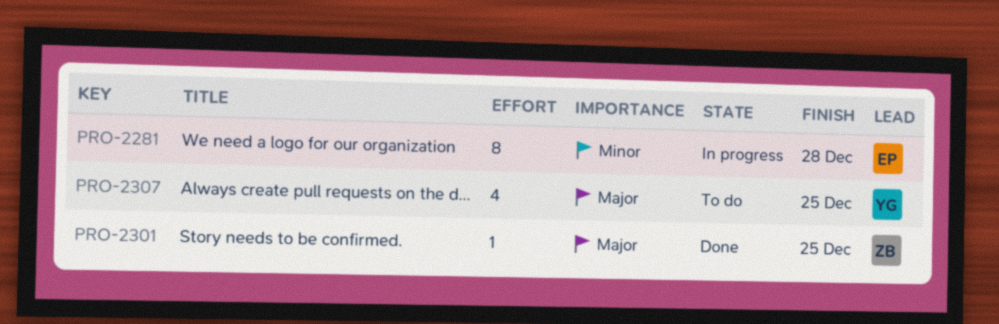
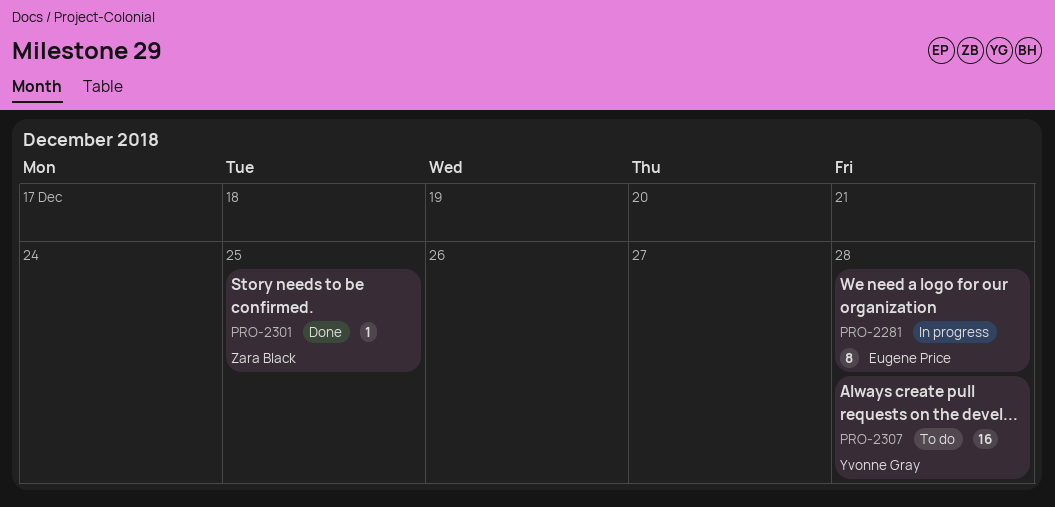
PRO-2307, estimate: 4 -> 16
PRO-2307, due: Dec 25 -> Dec 28

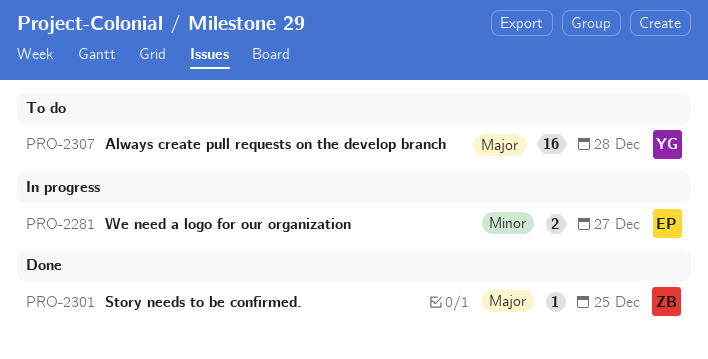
PRO-2281, estimate: 8 -> 2
PRO-2281, due: Dec 28 -> Dec 27

